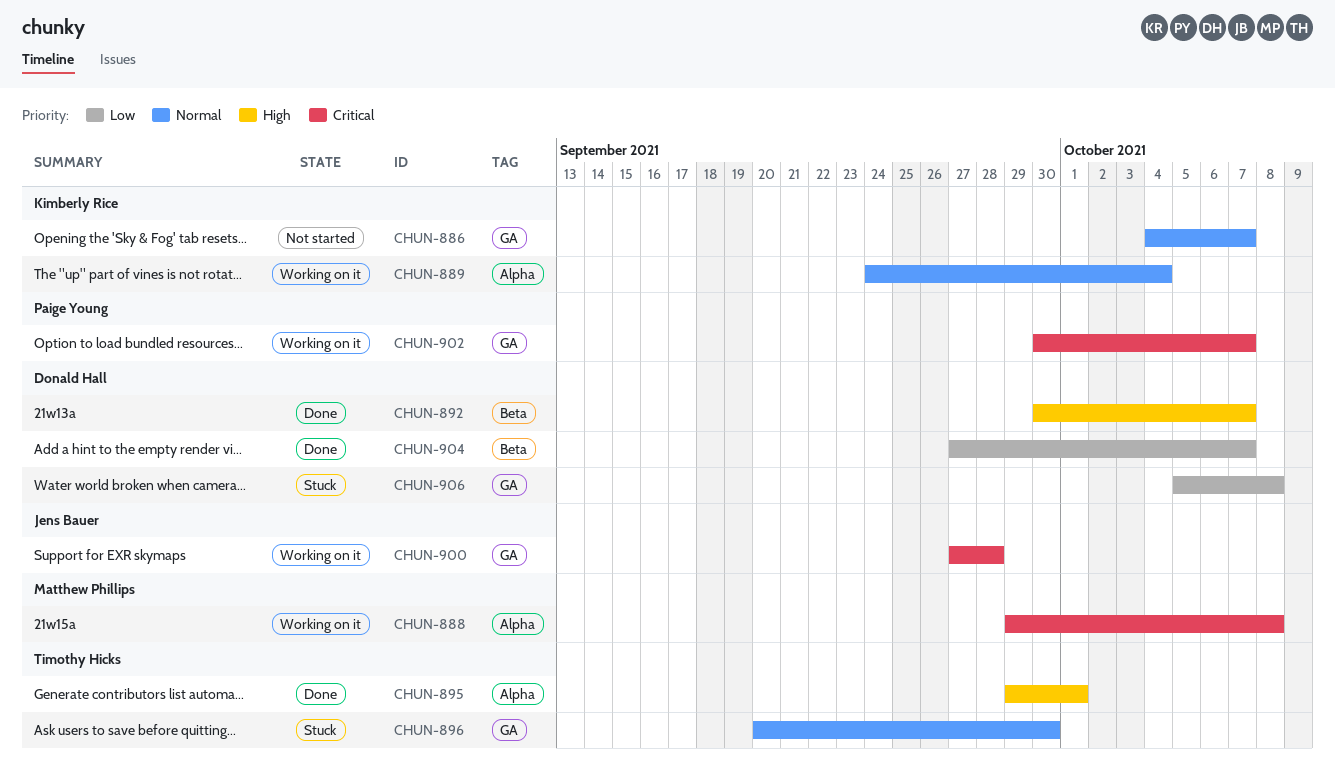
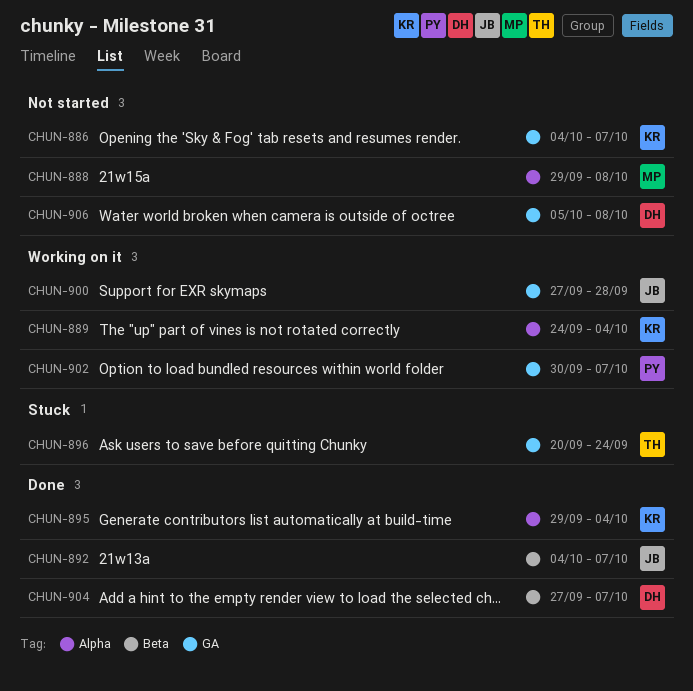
CHUN-888, status: Working on it -> Not started
CHUN-892, owner: Donald Hall -> Jens Bauer
CHUN-892, start: Sep 30 -> Oct 4
CHUN-895, owner: Timothy Hicks -> Kimberly Rice
CHUN-895, due: Oct 1 -> Oct 4
CHUN-896, due: Sep 30 -> Sep 24
CHUN-906, status: Stuck -> Not started

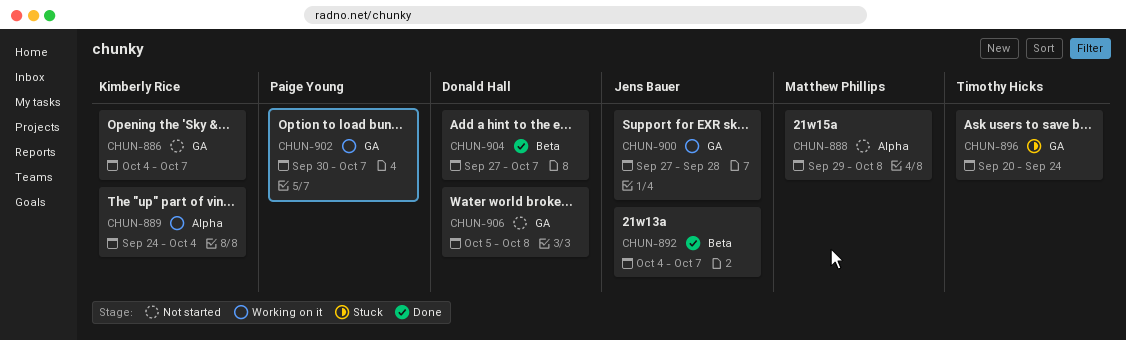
CHUN-895: present -> none

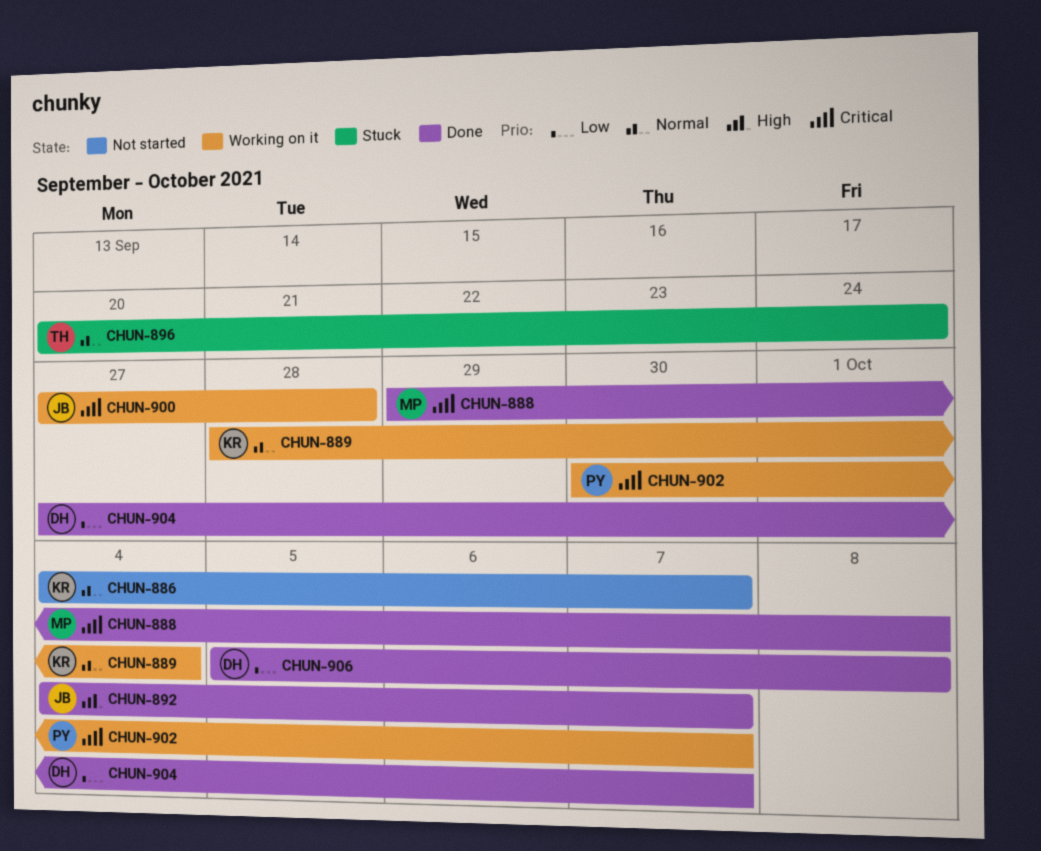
CHUN-888, status: Not started -> Done
CHUN-889, start: Sep 24 -> Sep 28
CHUN-906, status: Not started -> Done

